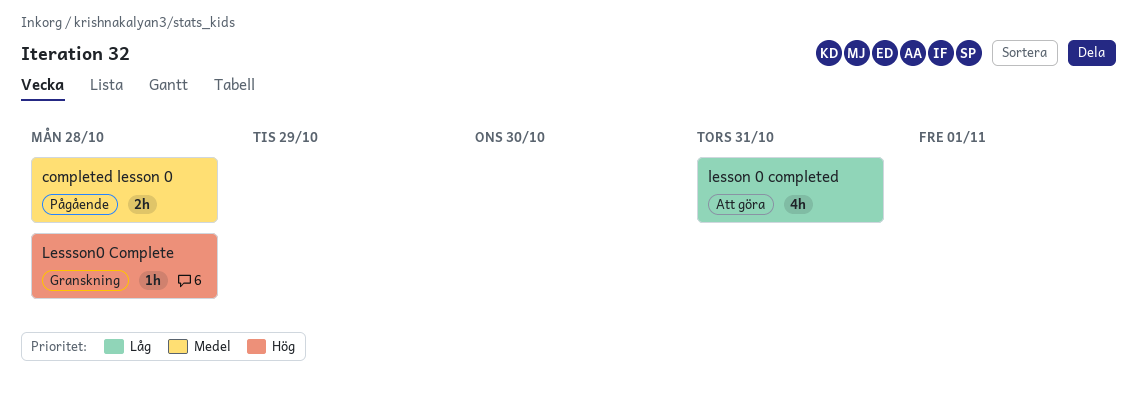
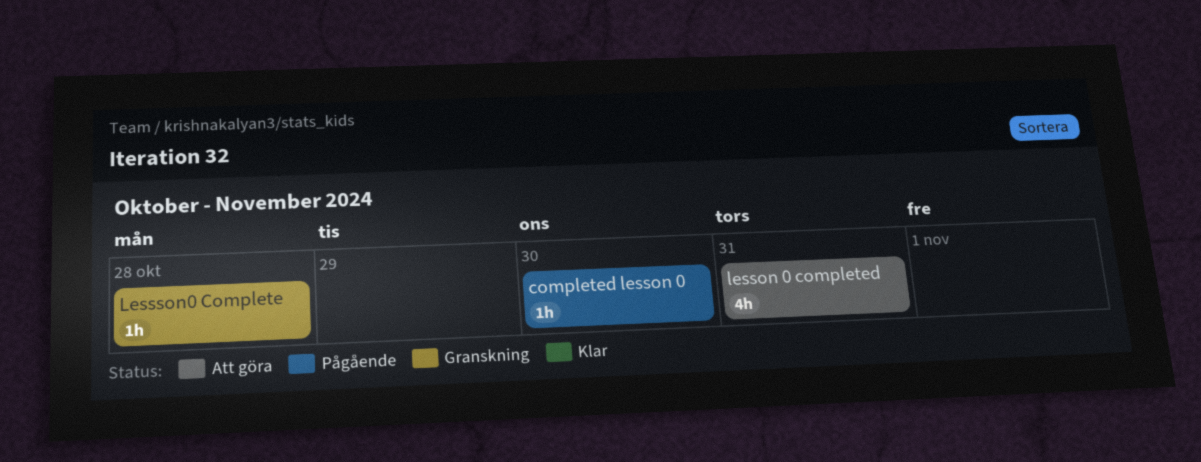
completed lesson 0, estimate: 2h -> 1h
completed lesson 0, due: Oct 28 -> Oct 30

